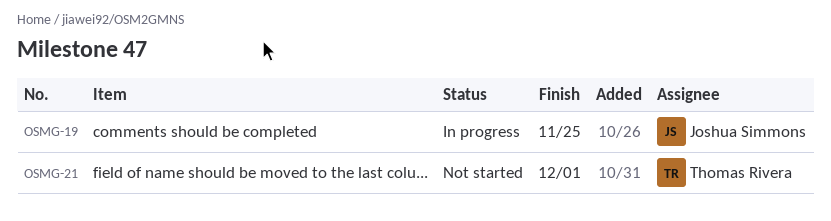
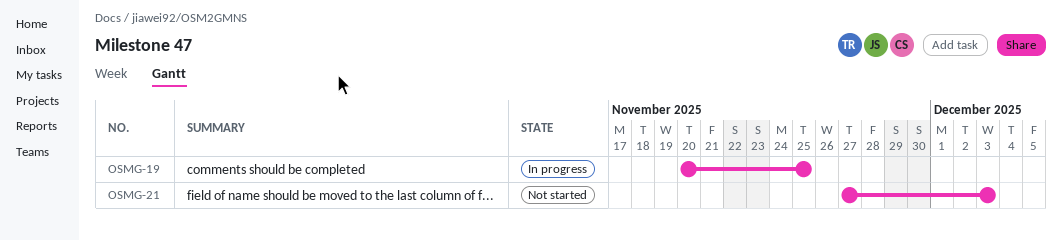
OSMG-21, due: Dec 1 -> Dec 3

